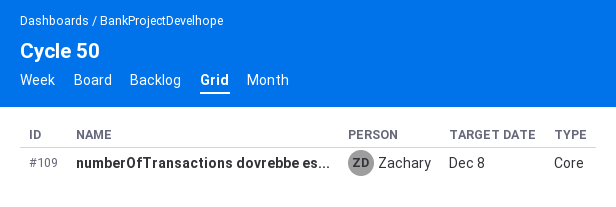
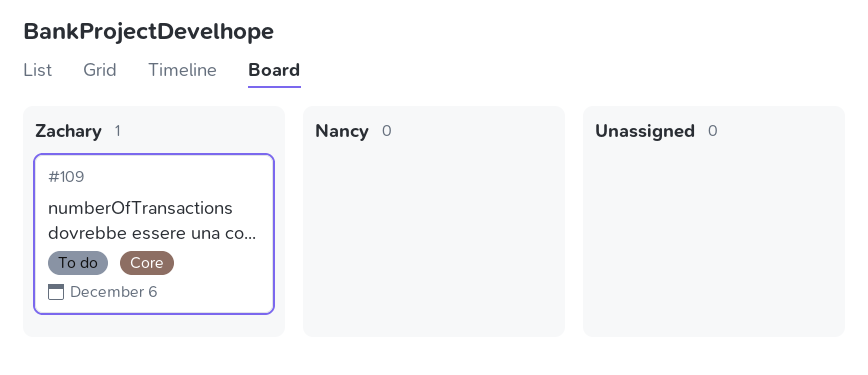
#109, due: Dec 8 -> Dec 6

